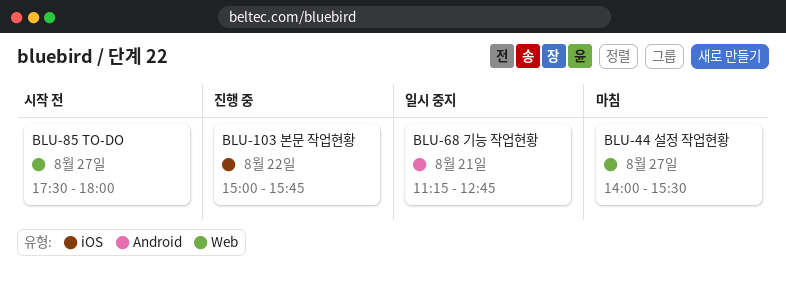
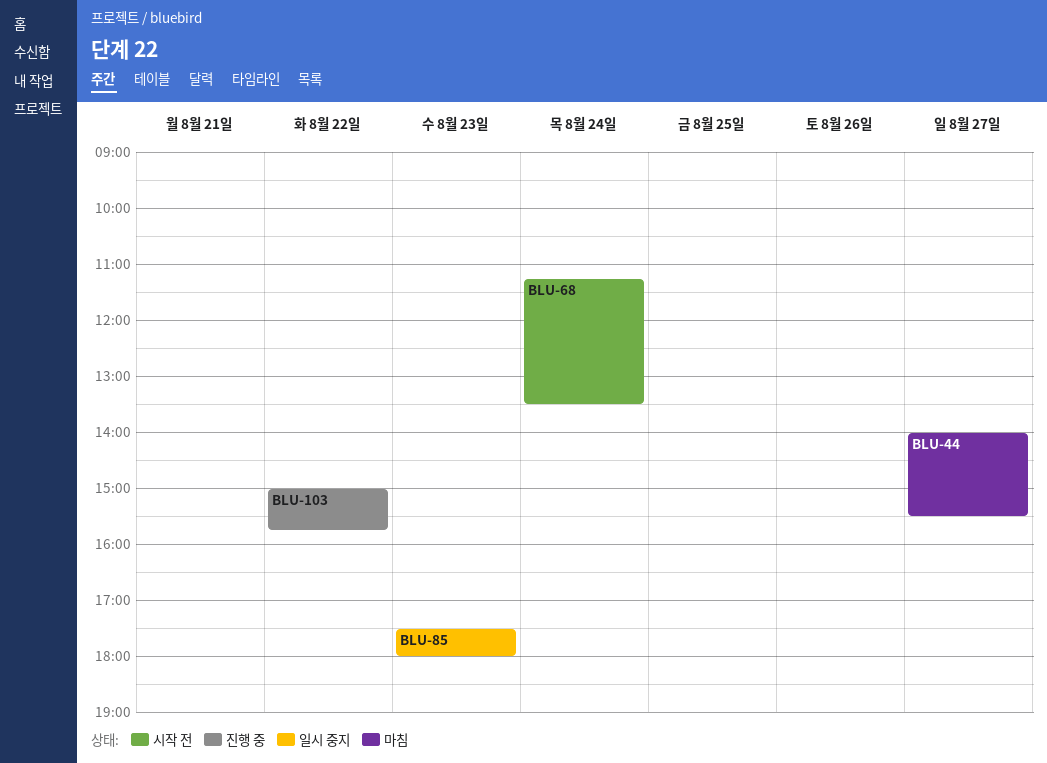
BLU-68, status: 일시 중지 -> 시작 전
BLU-68, day: Aug 21 -> Aug 24
BLU-68, ends: 12:45 -> 13:30
BLU-85, status: 시작 전 -> 일시 중지
BLU-85, day: Aug 27 -> Aug 23

